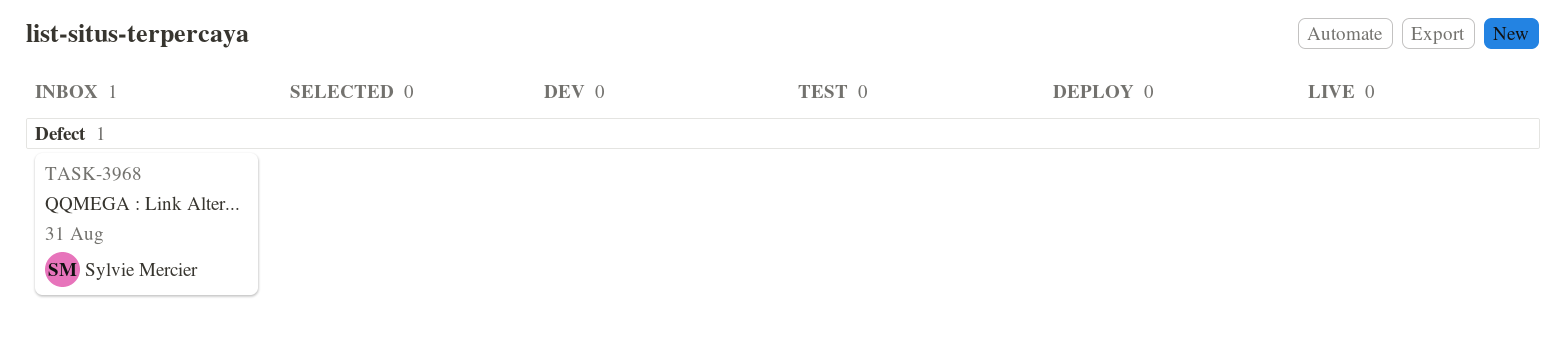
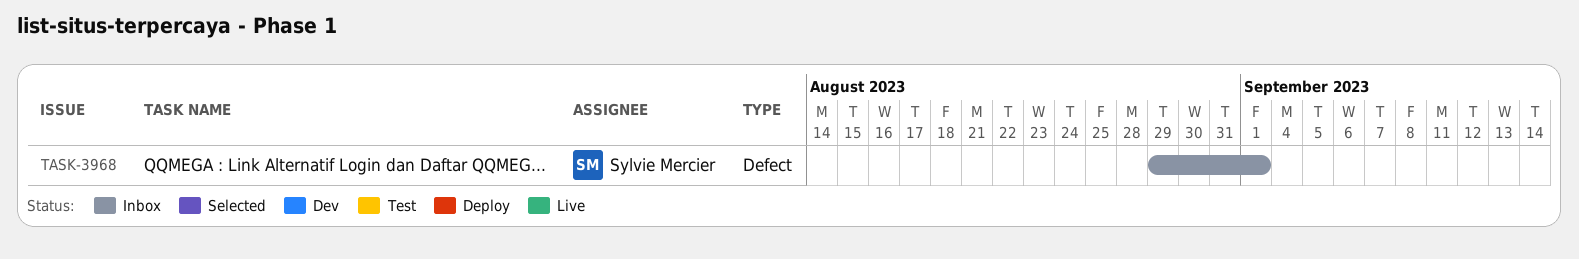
TASK-3968, due: Aug 31 -> Sep 1

